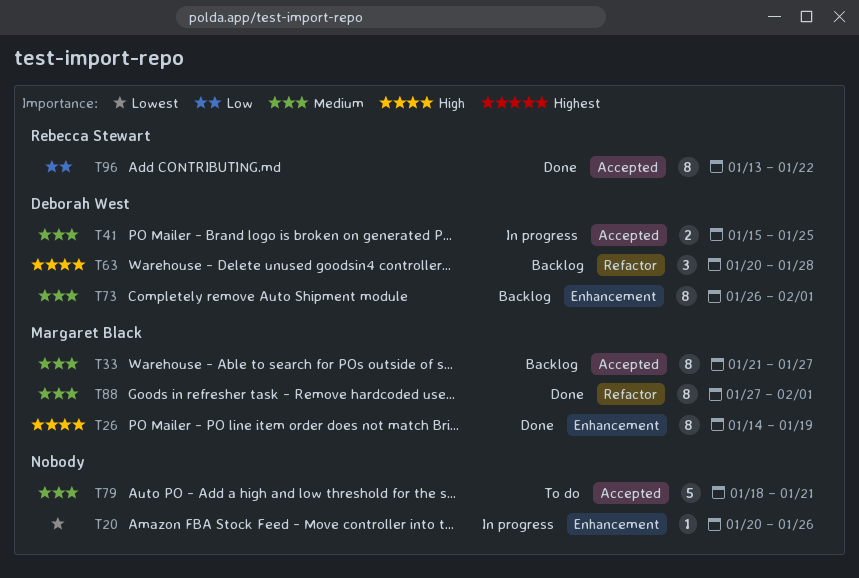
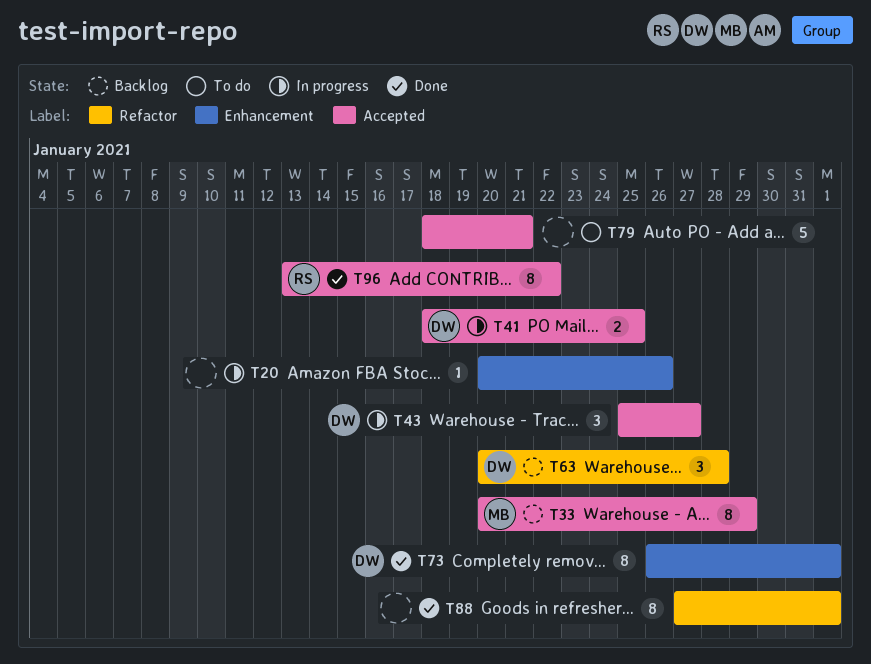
T26: present -> none
T33, start: Jan 21 -> Jan 20
T33, due: Jan 27 -> Jan 29
T41, start: Jan 15 -> Jan 18
T43: none -> present
T73, status: Backlog -> Done
T88, owner: Margaret Black -> none

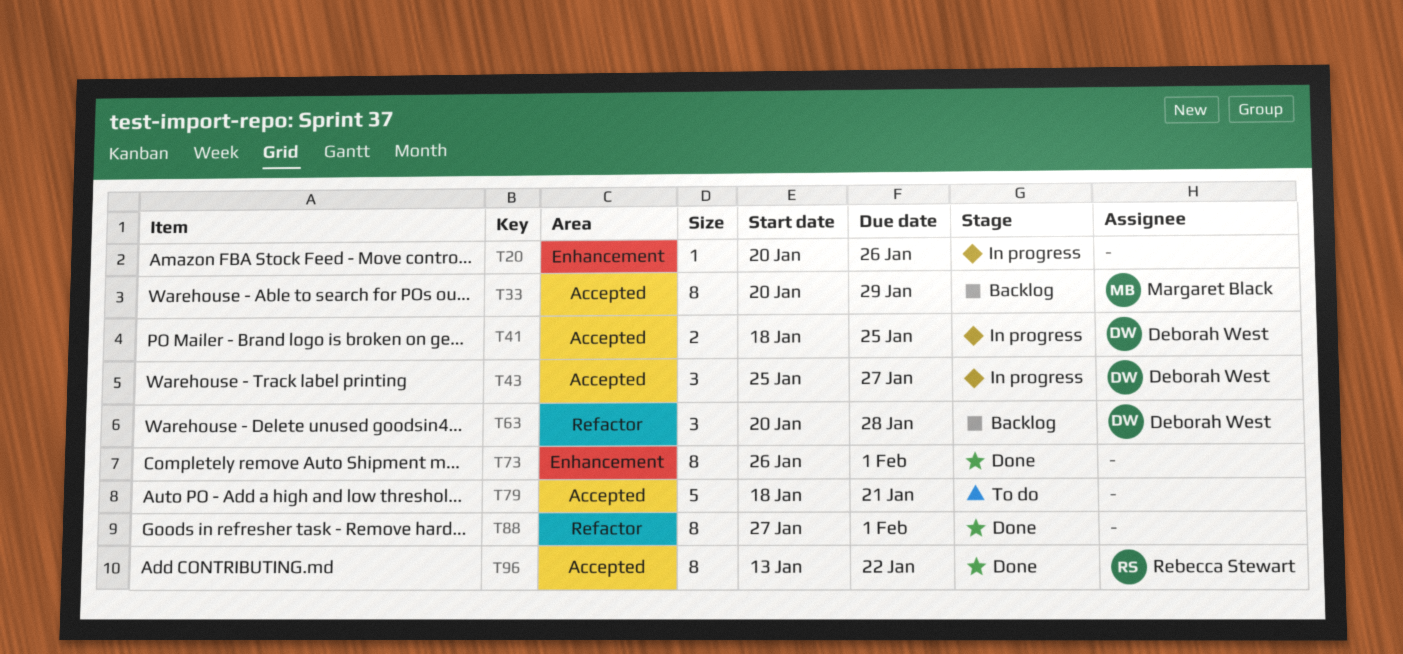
T73, owner: Deborah West -> none

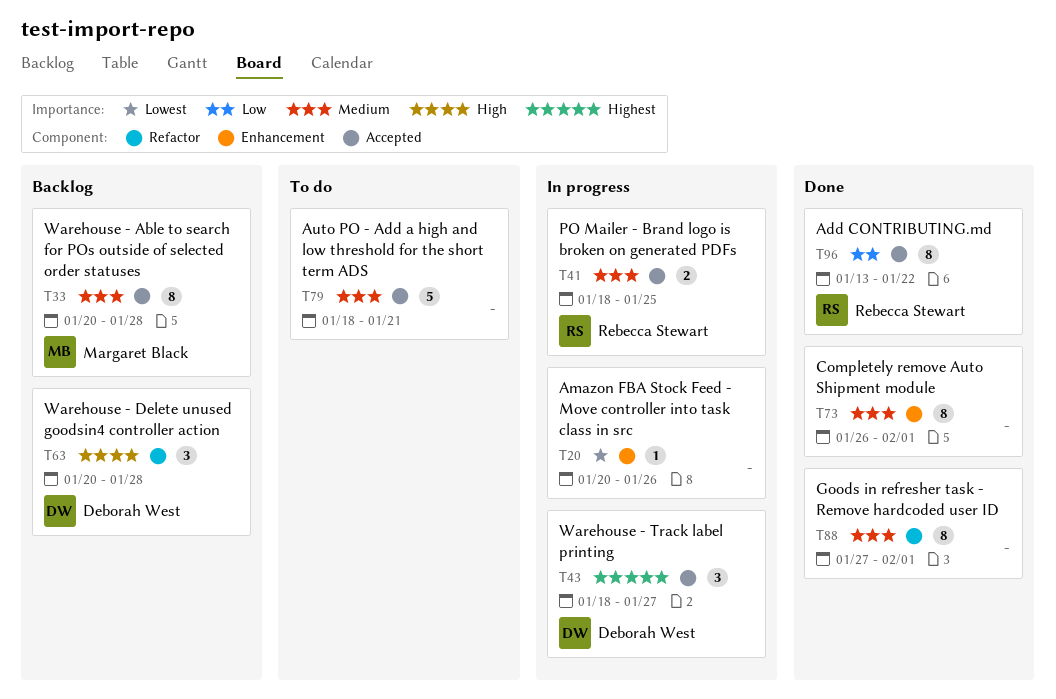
T33, due: Jan 29 -> Jan 28
T41, owner: Deborah West -> Rebecca Stewart
T43, start: Jan 25 -> Jan 18

